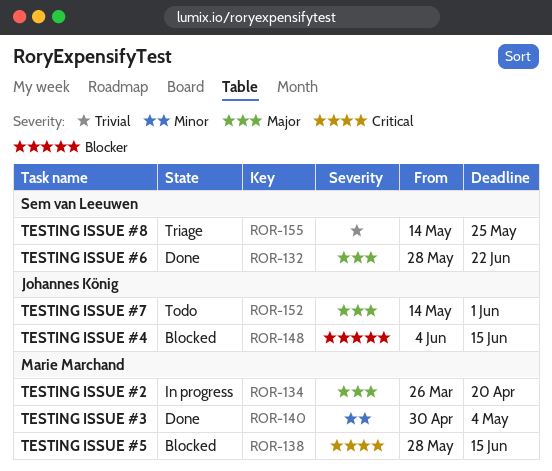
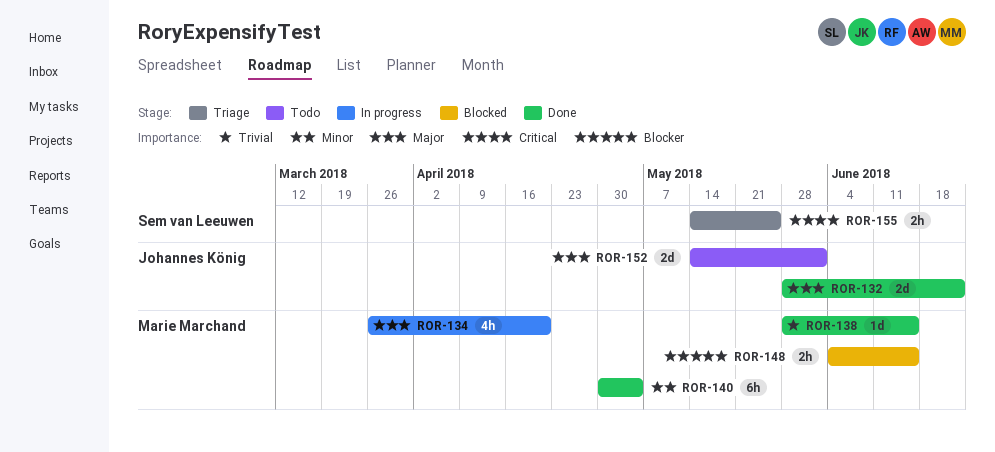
ROR-132, owner: Sem van Leeuwen -> Johannes König
ROR-138, status: Blocked -> Done
ROR-138, priority: Critical -> Trivial
ROR-148, owner: Johannes König -> Marie Marchand
ROR-155, priority: Trivial -> Critical

